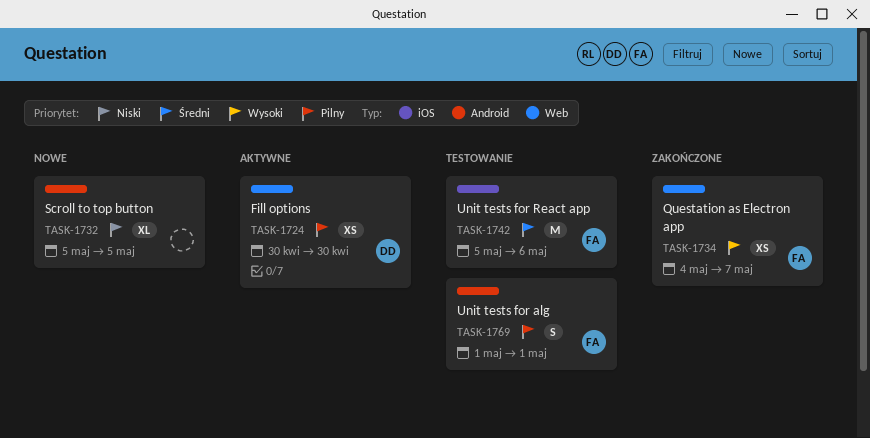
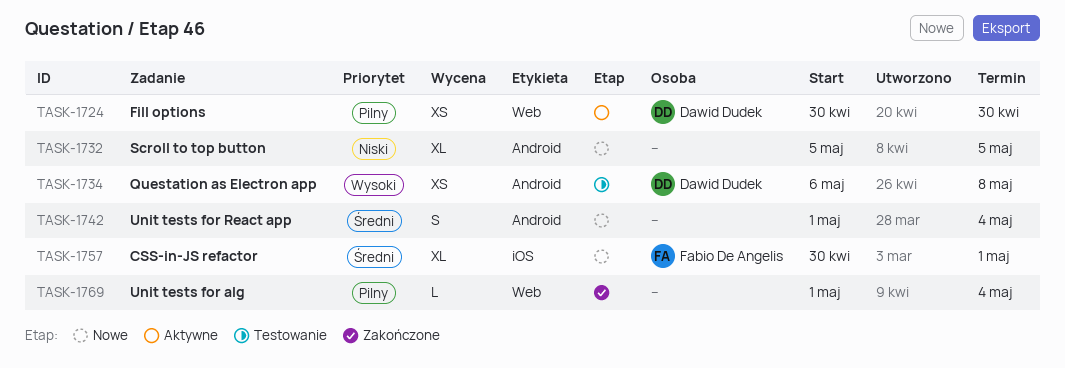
TASK-1734, status: Zakończone -> Testowanie
TASK-1734, owner: Fabio De Angelis -> Dawid Dudek
TASK-1734, label: Web -> Android
TASK-1734, start: May 4 -> May 6
TASK-1734, due: May 7 -> May 8
TASK-1742, status: Testowanie -> Nowe
TASK-1742, owner: Fabio De Angelis -> none
TASK-1742, label: iOS -> Android
TASK-1742, estimate: M -> S
TASK-1742, start: May 5 -> May 1
TASK-1742, due: May 6 -> May 4
TASK-1757: none -> present
TASK-1769, status: Testowanie -> Zakończone
TASK-1769, owner: Fabio De Angelis -> none
TASK-1769, label: Android -> Web
TASK-1769, estimate: S -> L
TASK-1769, due: May 1 -> May 4

